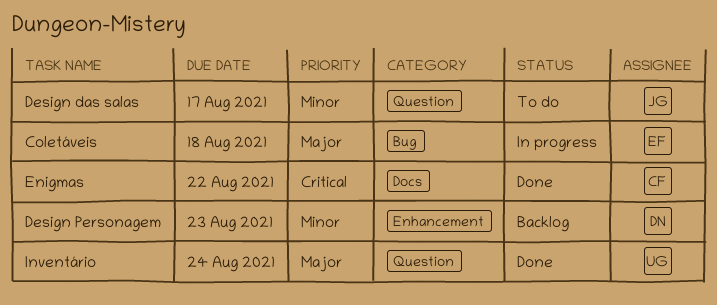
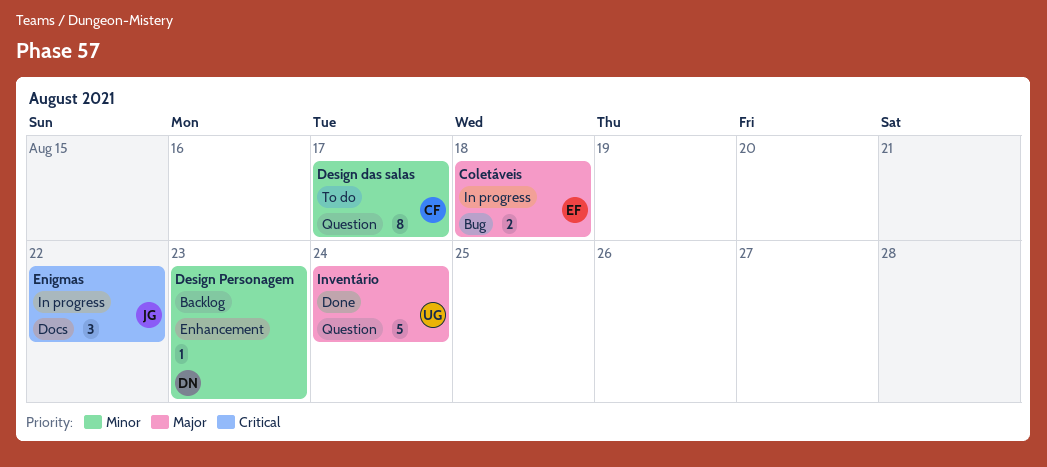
Design das salas, owner: JG -> CF
Enigmas, status: Done -> In progress
Enigmas, owner: CF -> JG

